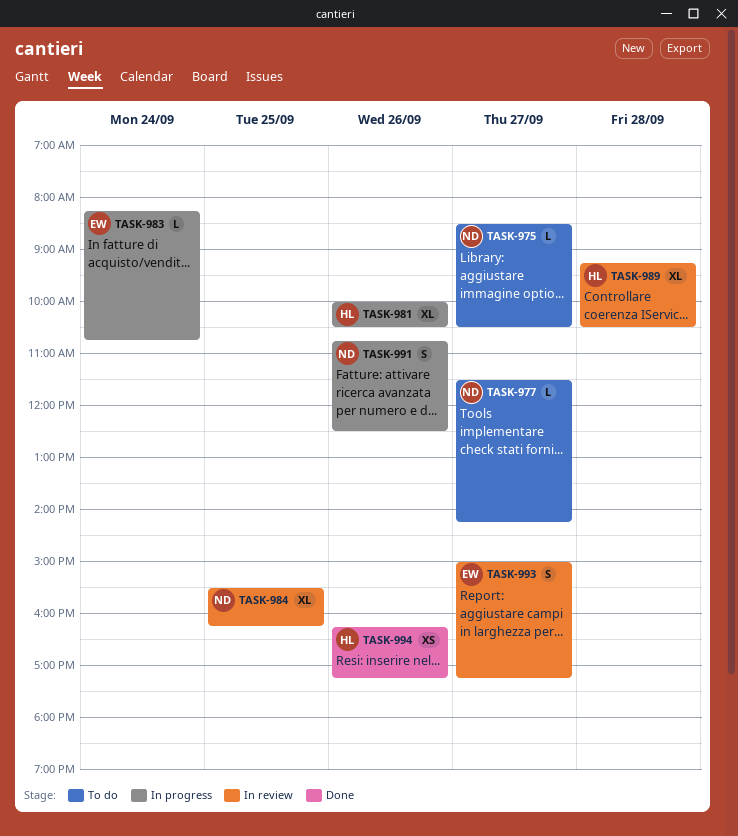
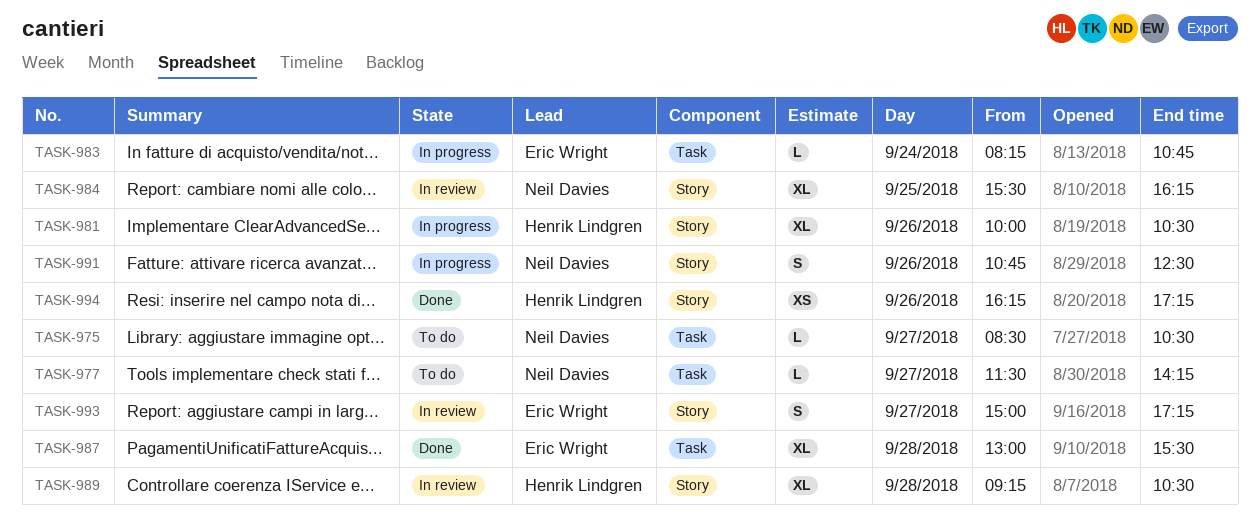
TASK-987: none -> present

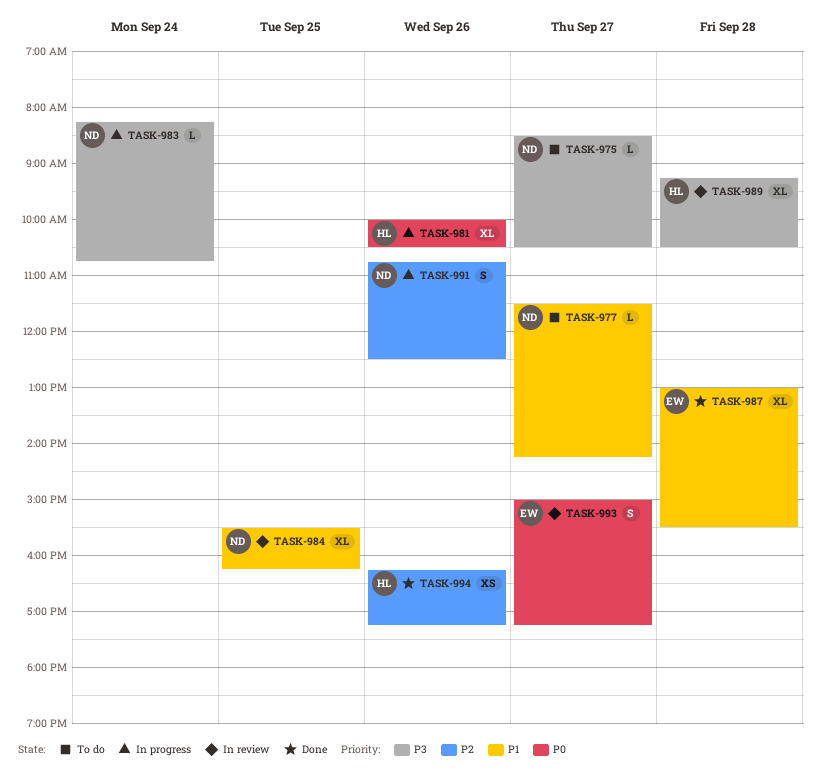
TASK-983, owner: Eric Wright -> Neil Davies

